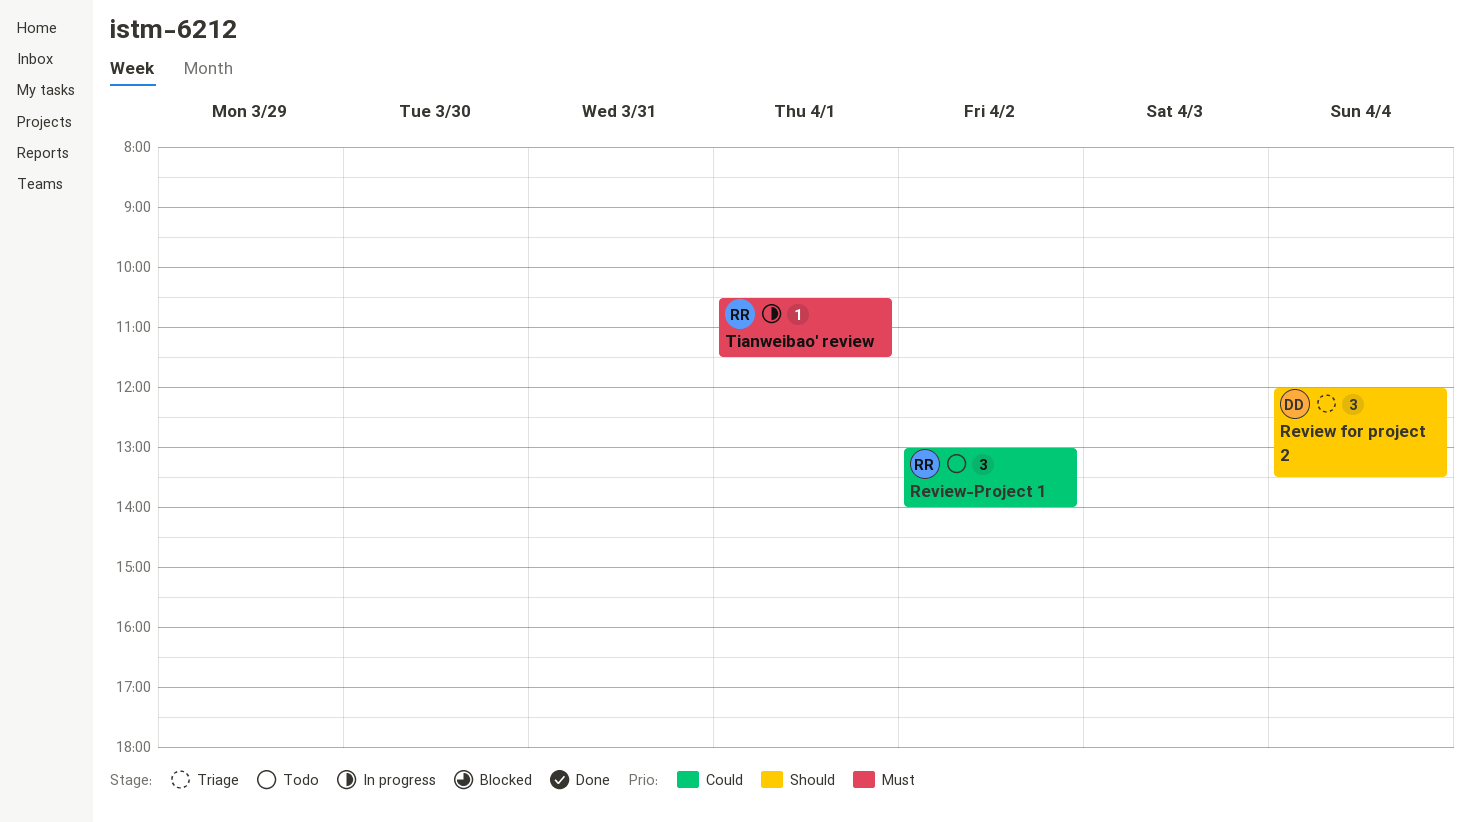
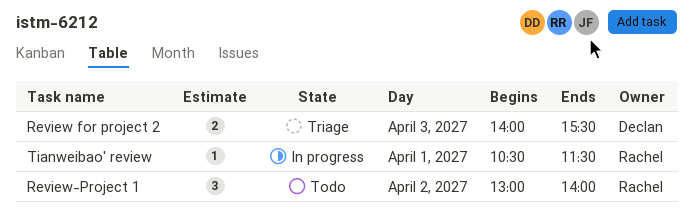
Review for project 2, estimate: 3 -> 2
Review for project 2, day: Apr 4 -> Apr 3
Review for project 2, begins: 12:00 -> 14:00
Review for project 2, ends: 13:30 -> 15:30

